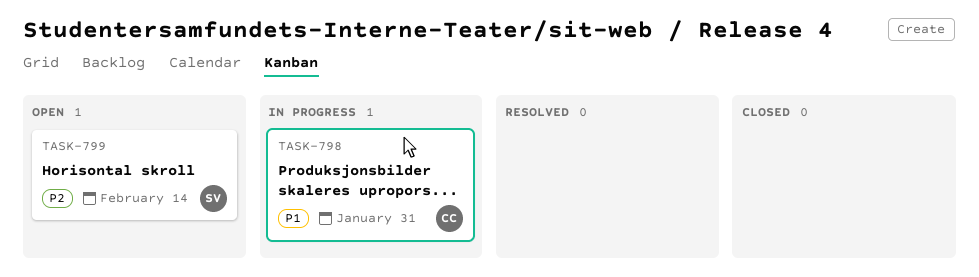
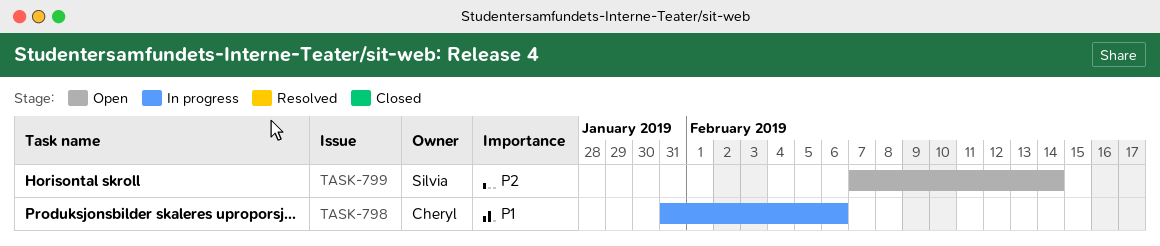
TASK-798, due: Jan 31 -> Feb 6

